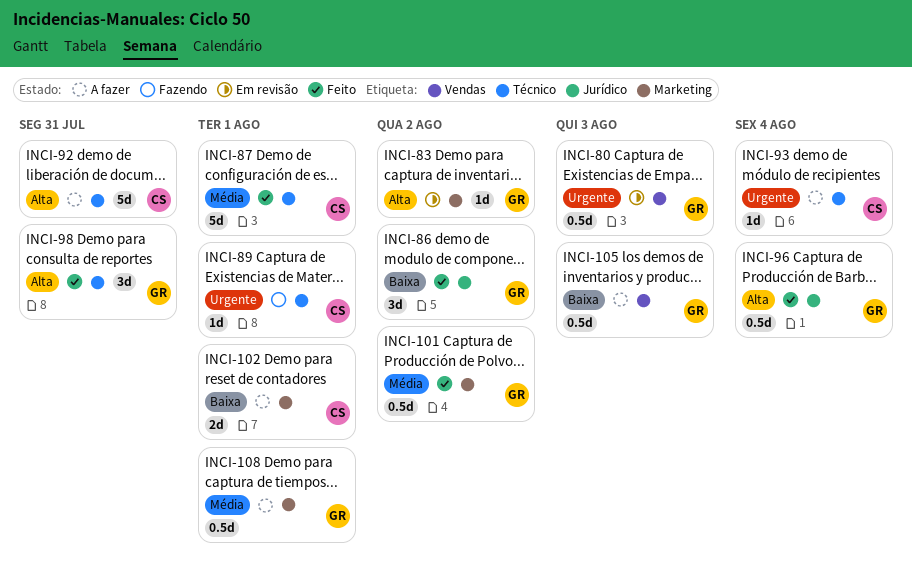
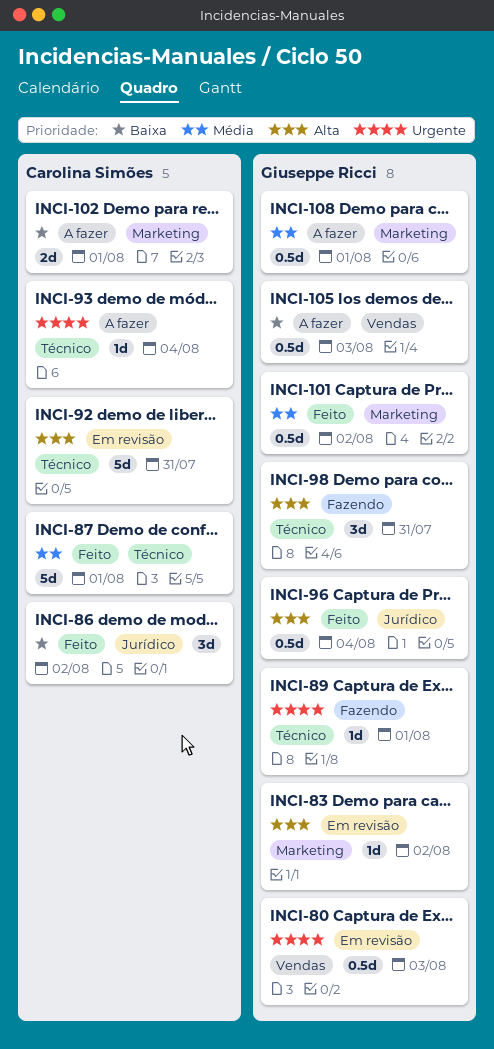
INCI-86, owner: Giuseppe Ricci -> Carolina Simões
INCI-89, owner: Carolina Simões -> Giuseppe Ricci
INCI-92, status: A fazer -> Em revisão
INCI-98, status: Feito -> Fazendo

